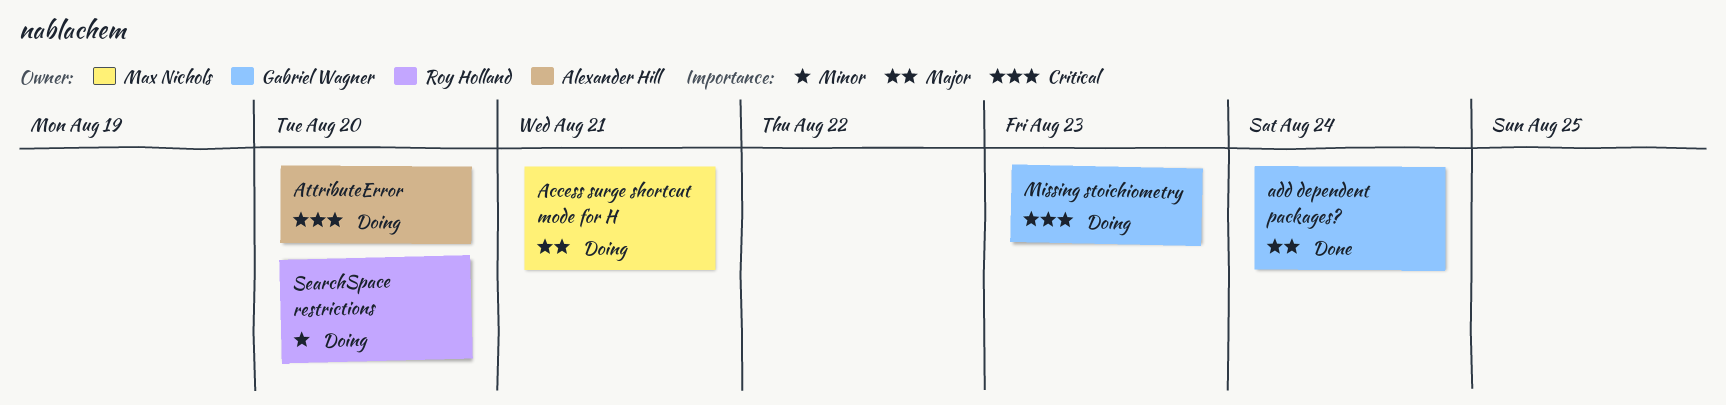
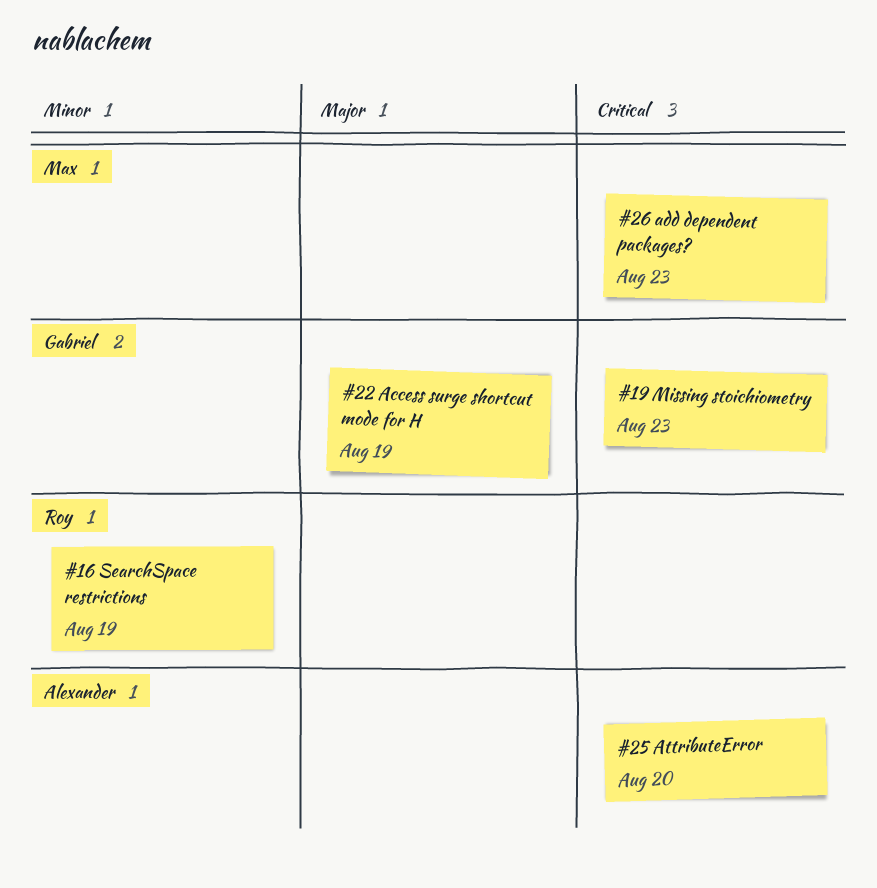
Access surge shortcut mode for H, owner: Max Nichols -> Gabriel Wagner
Access surge shortcut mode for H, due: Aug 21 -> Aug 19
add dependent packages?, owner: Gabriel Wagner -> Max Nichols
add dependent packages?, priority: Major -> Critical
add dependent packages?, due: Aug 24 -> Aug 23
SearchSpace restrictions, due: Aug 20 -> Aug 19

